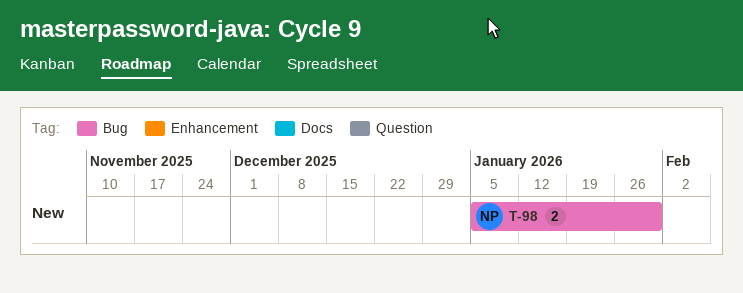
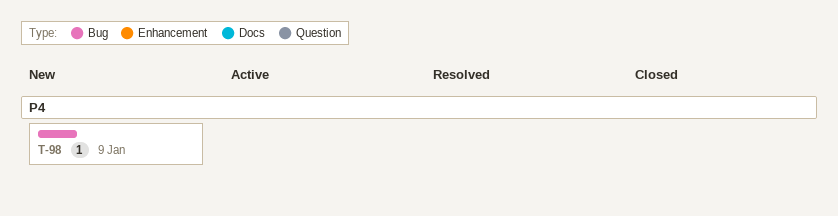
T-98, estimate: 2 -> 1
T-98, due: Jan 30 -> Jan 9

